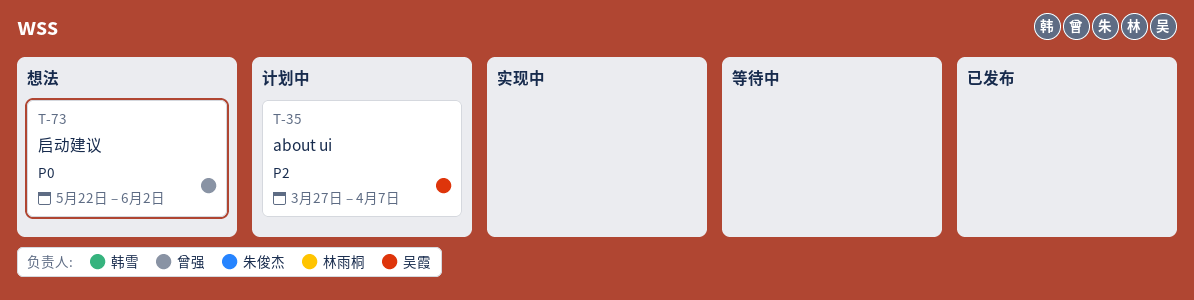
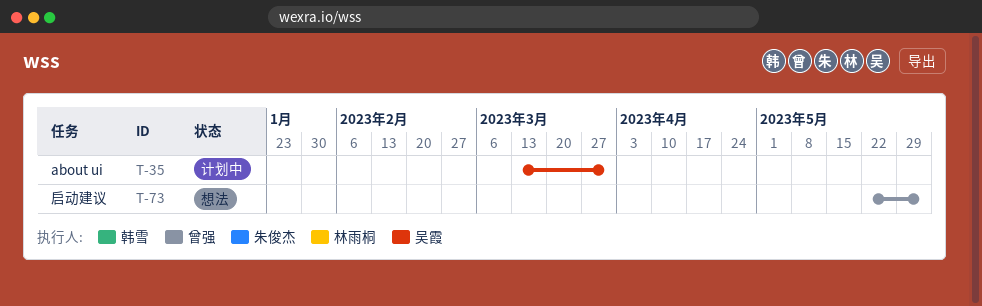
T-35, start: Mar 27 -> Mar 13
T-35, due: Apr 7 -> Mar 31

